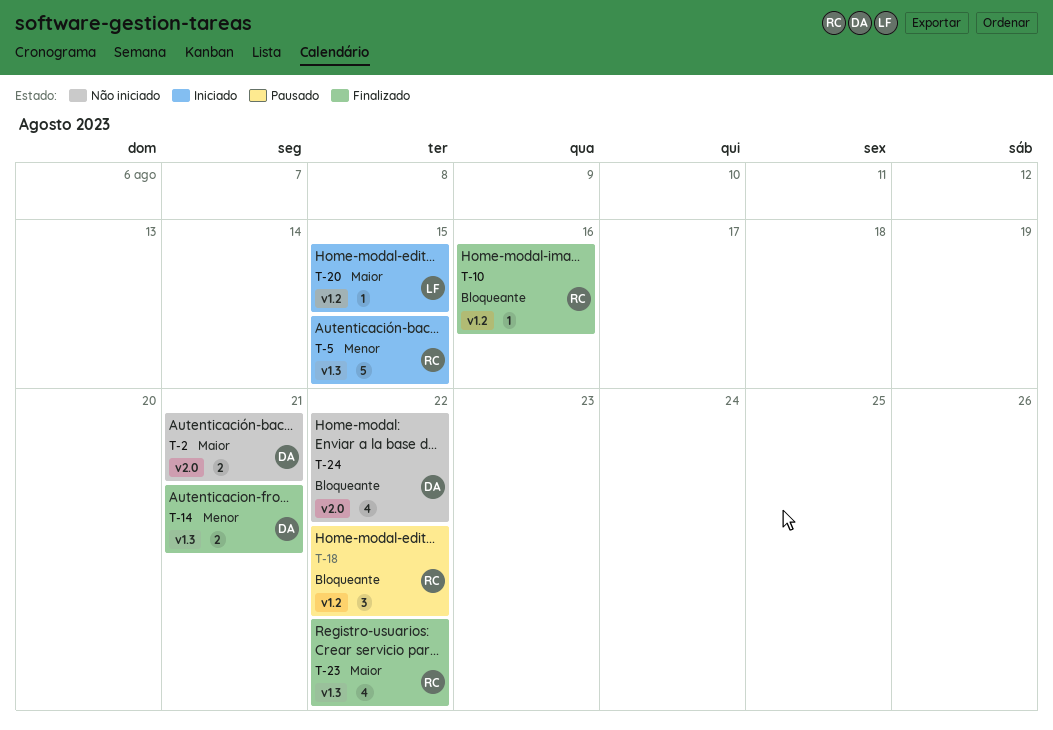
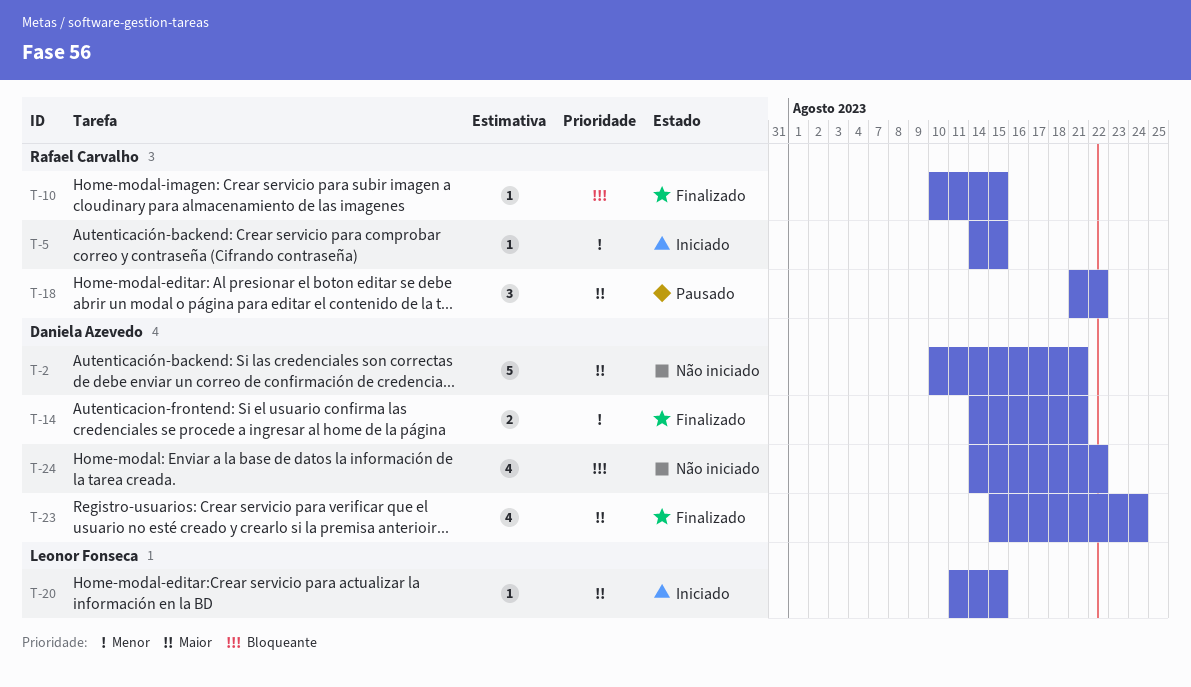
T-2, estimate: 2 -> 5
T-5, estimate: 5 -> 1
T-10, due: Aug 16 -> Aug 15
T-18, priority: Bloqueante -> Maior
T-23, owner: Rafael Carvalho -> Daniela Azevedo
T-23, due: Aug 22 -> Aug 24

